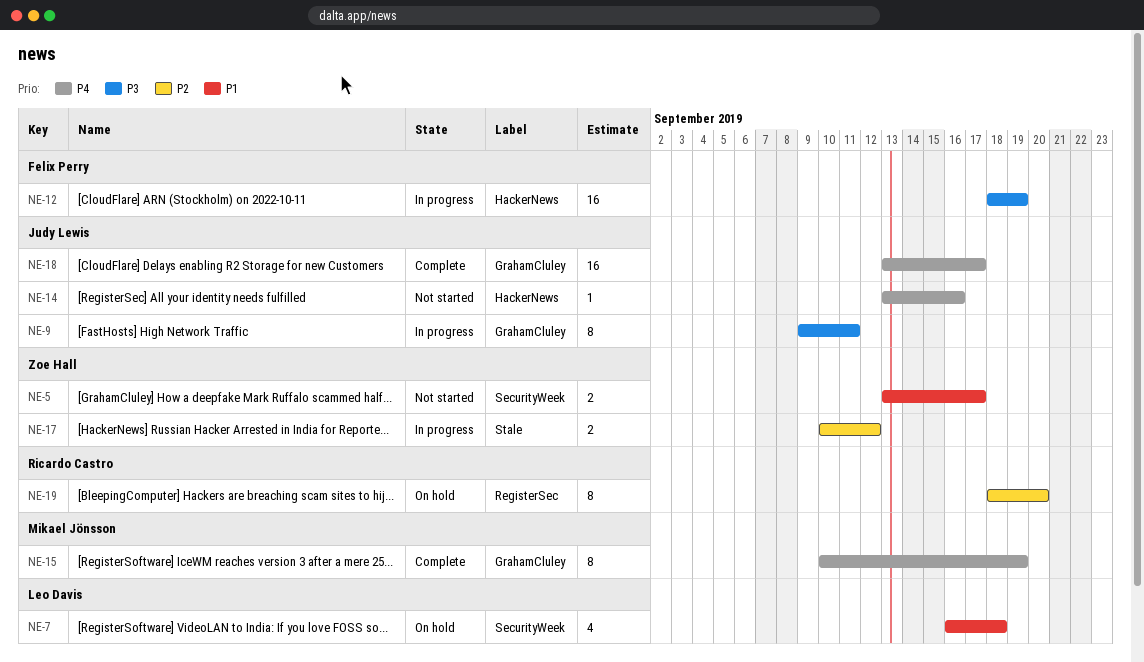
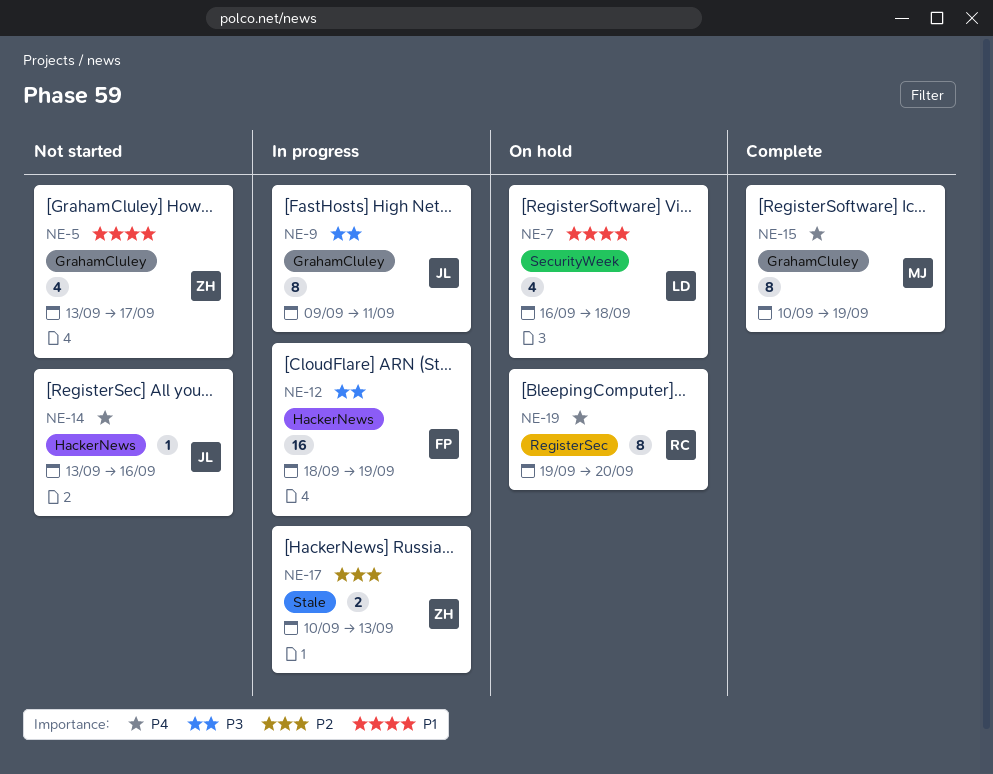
NE-5, label: SecurityWeek -> GrahamCluley
NE-5, estimate: 2 -> 4
NE-17, due: Sep 12 -> Sep 13
NE-18: present -> none
NE-19, priority: P2 -> P4
NE-19, start: Sep 18 -> Sep 19

